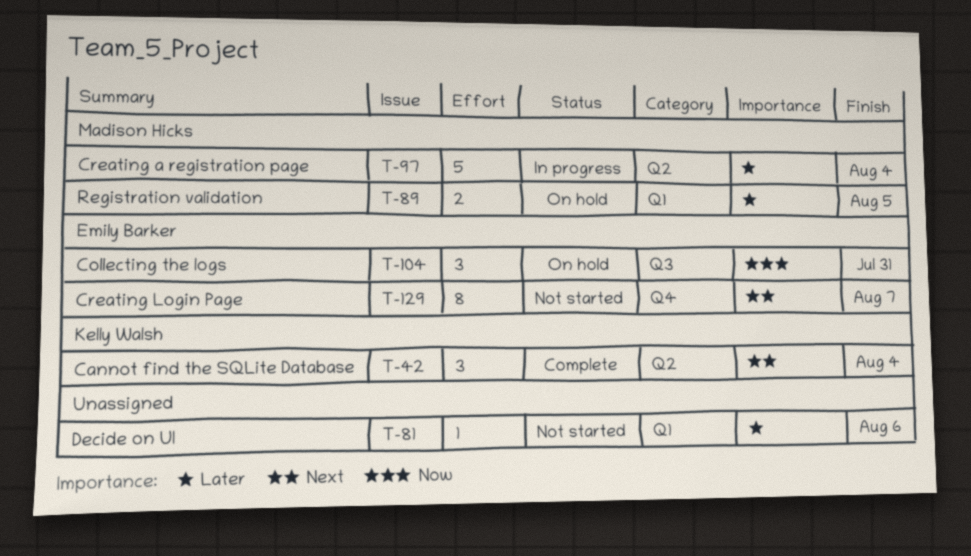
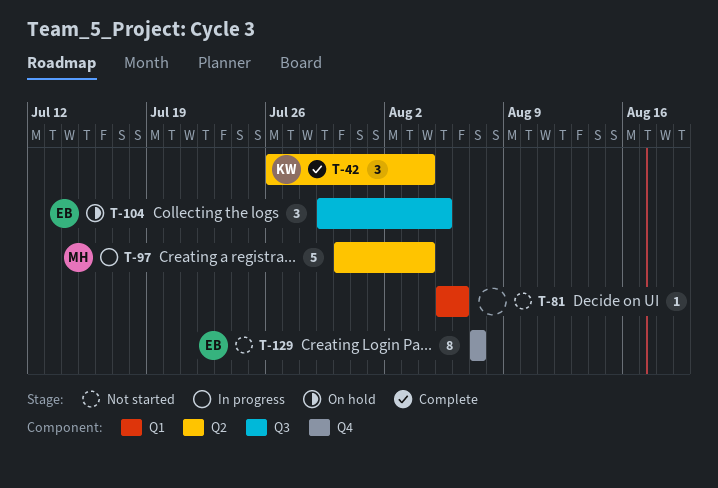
T-89: present -> none
T-104, due: Jul 31 -> Aug 5

